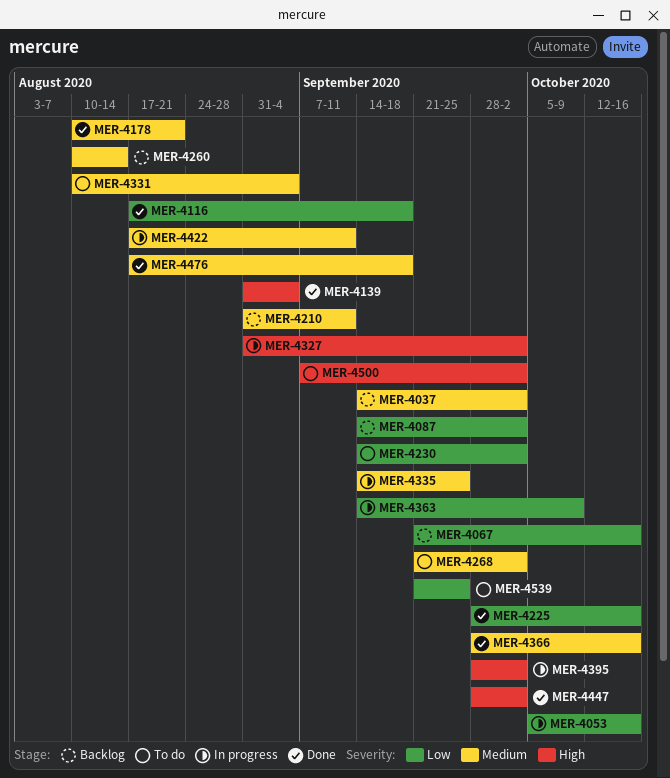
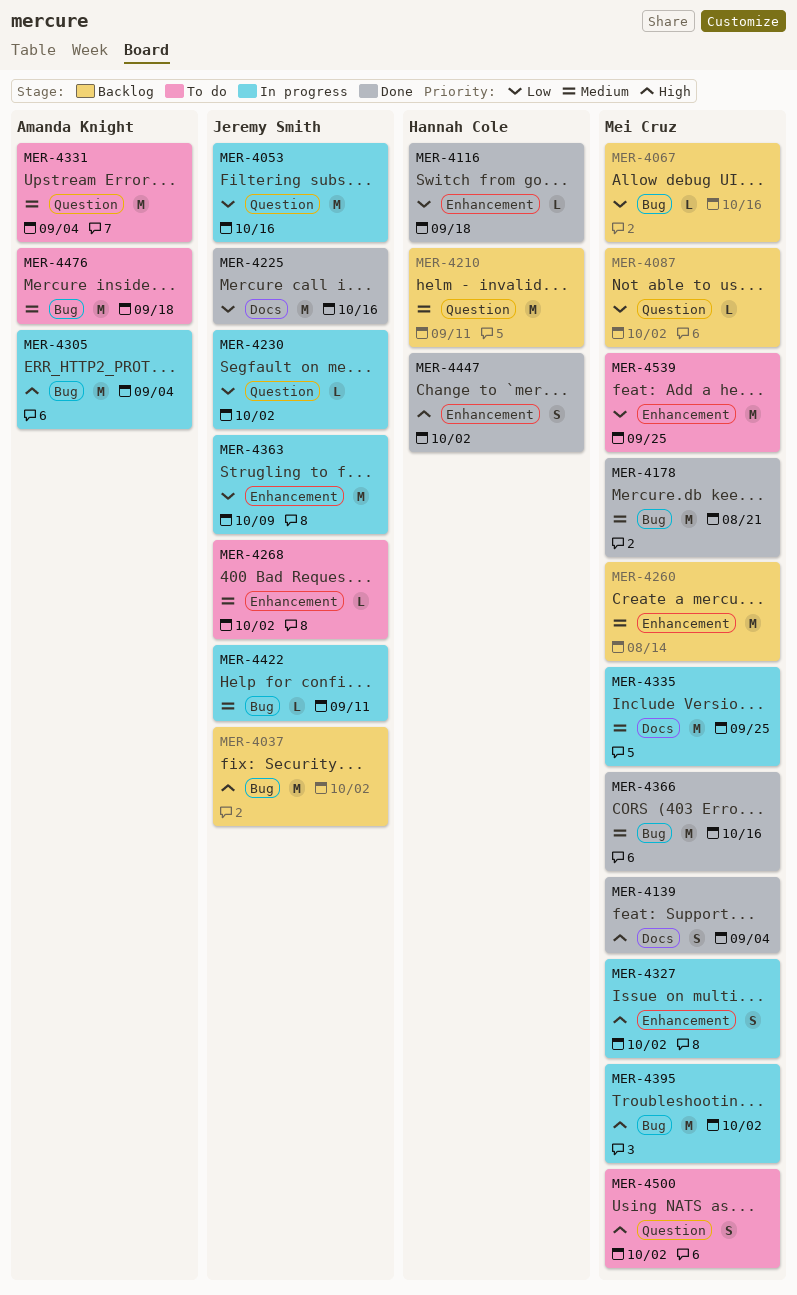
MER-4037, priority: Medium -> High
MER-4230, status: To do -> In progress
MER-4305: none -> present
MER-4476, status: Done -> To do

